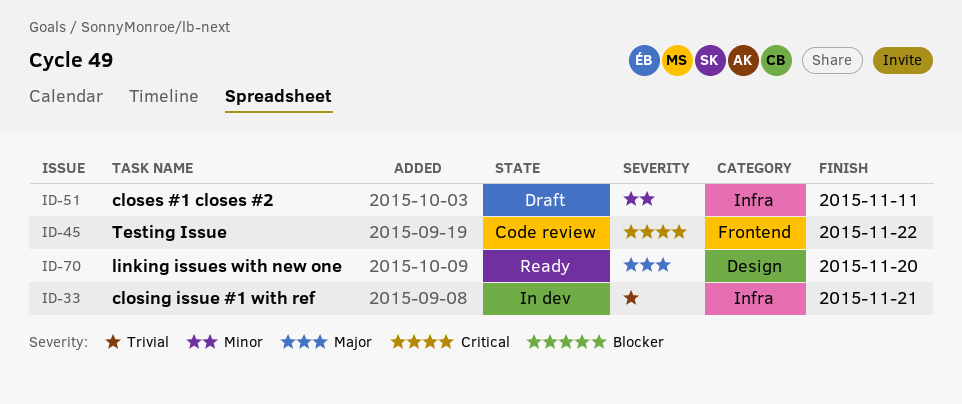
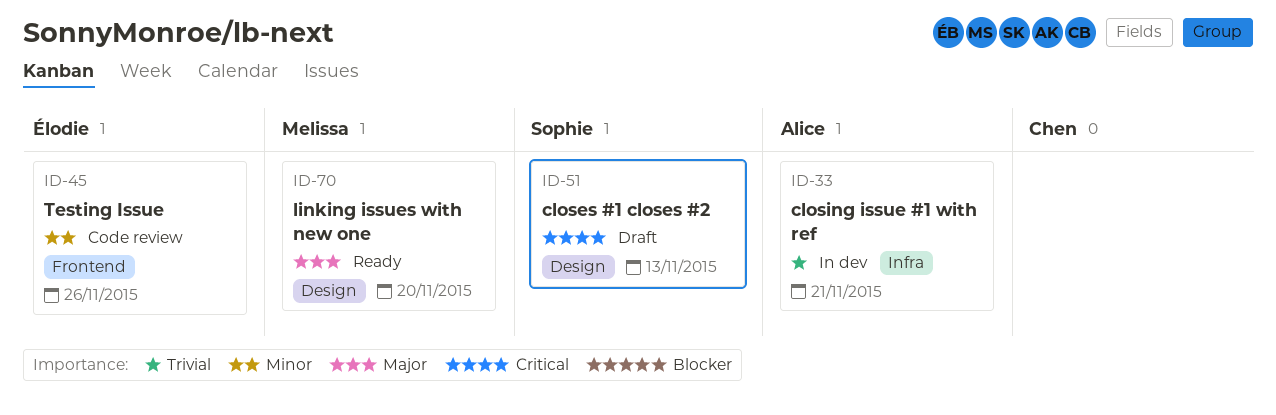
ID-45, priority: Critical -> Minor
ID-45, due: Nov 22 -> Nov 26
ID-51, priority: Minor -> Critical
ID-51, label: Infra -> Design
ID-51, due: Nov 11 -> Nov 13

